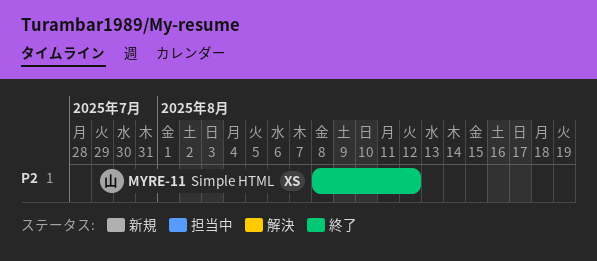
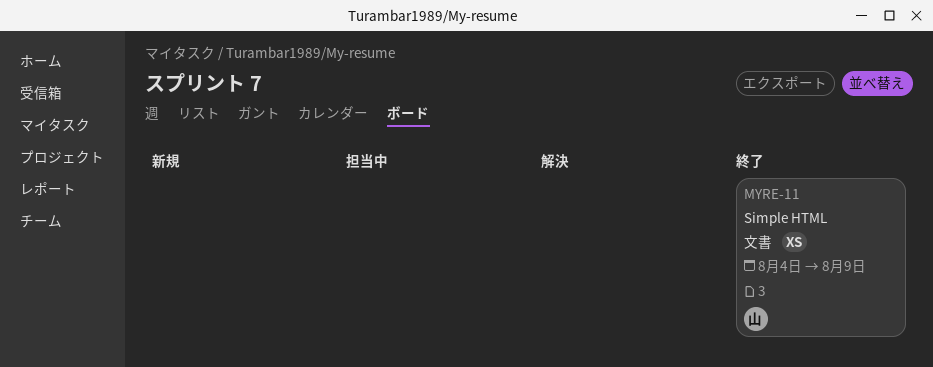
MYRE-11, start: Aug 8 -> Aug 4
MYRE-11, due: Aug 12 -> Aug 9

